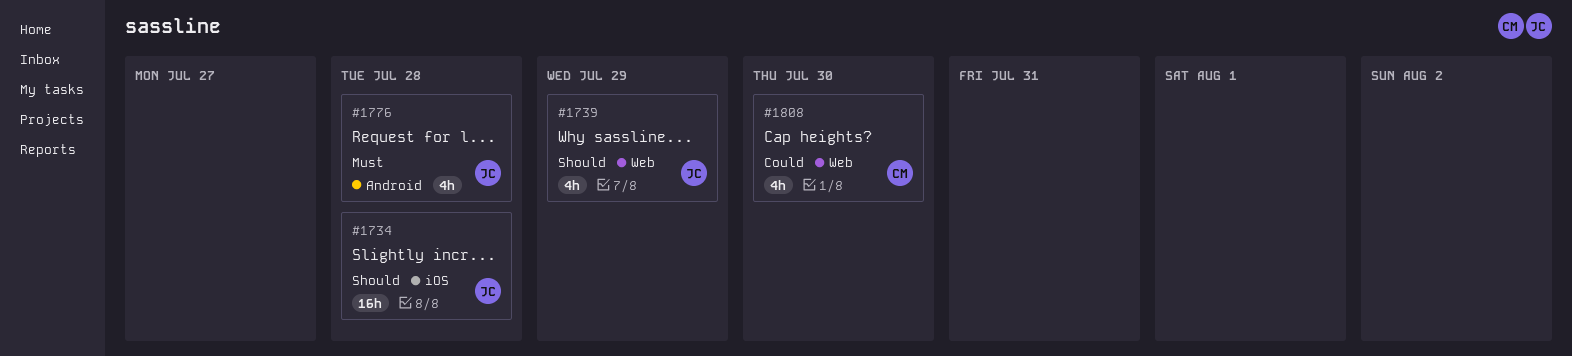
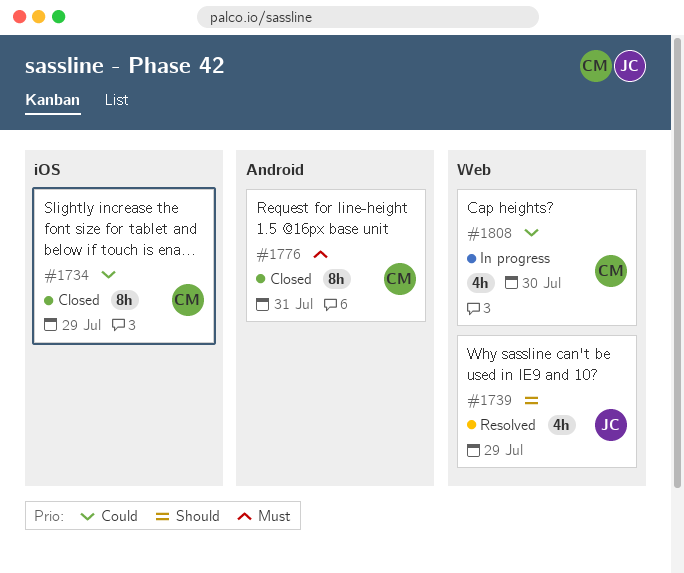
#1734, owner: JC -> CM
#1734, priority: Should -> Could
#1734, estimate: 16h -> 8h
#1734, due: Jul 28 -> Jul 29
#1776, owner: JC -> CM
#1776, estimate: 4h -> 8h
#1776, due: Jul 28 -> Jul 31

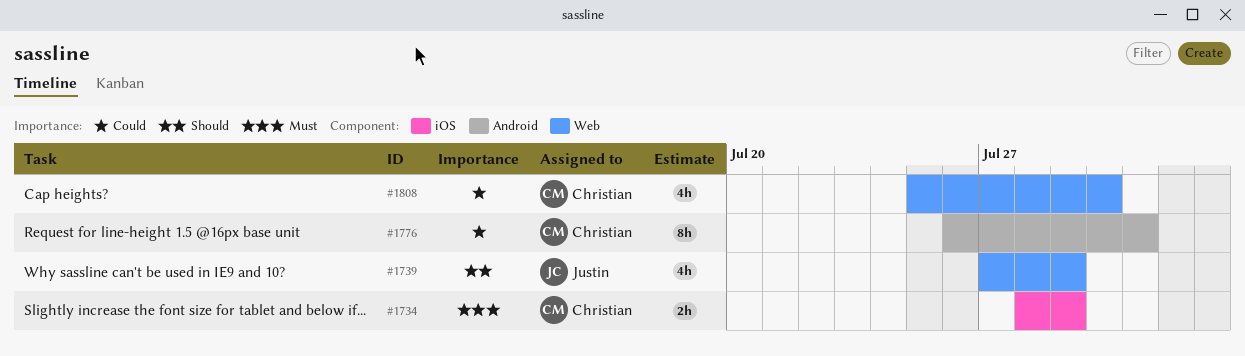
#1734, priority: Could -> Must
#1734, estimate: 8h -> 2h
#1776, priority: Must -> Could

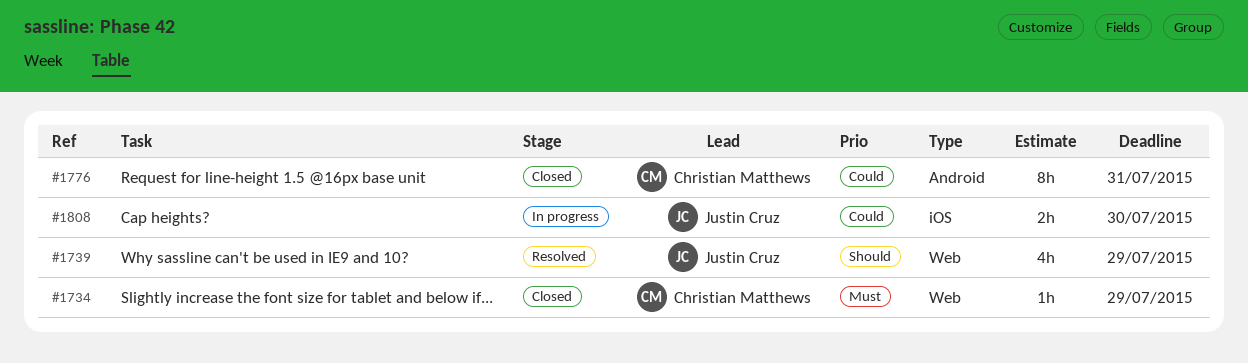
#1734, label: iOS -> Web
#1734, estimate: 2h -> 1h
#1808, owner: Christian Matthews -> Justin Cruz
#1808, label: Web -> iOS
#1808, estimate: 4h -> 2h

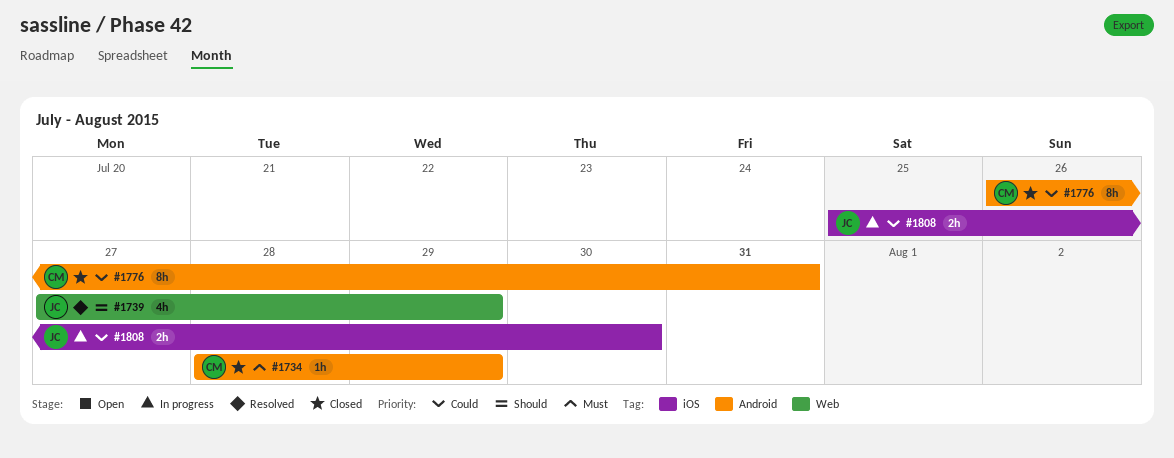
#1734, label: Web -> Android

